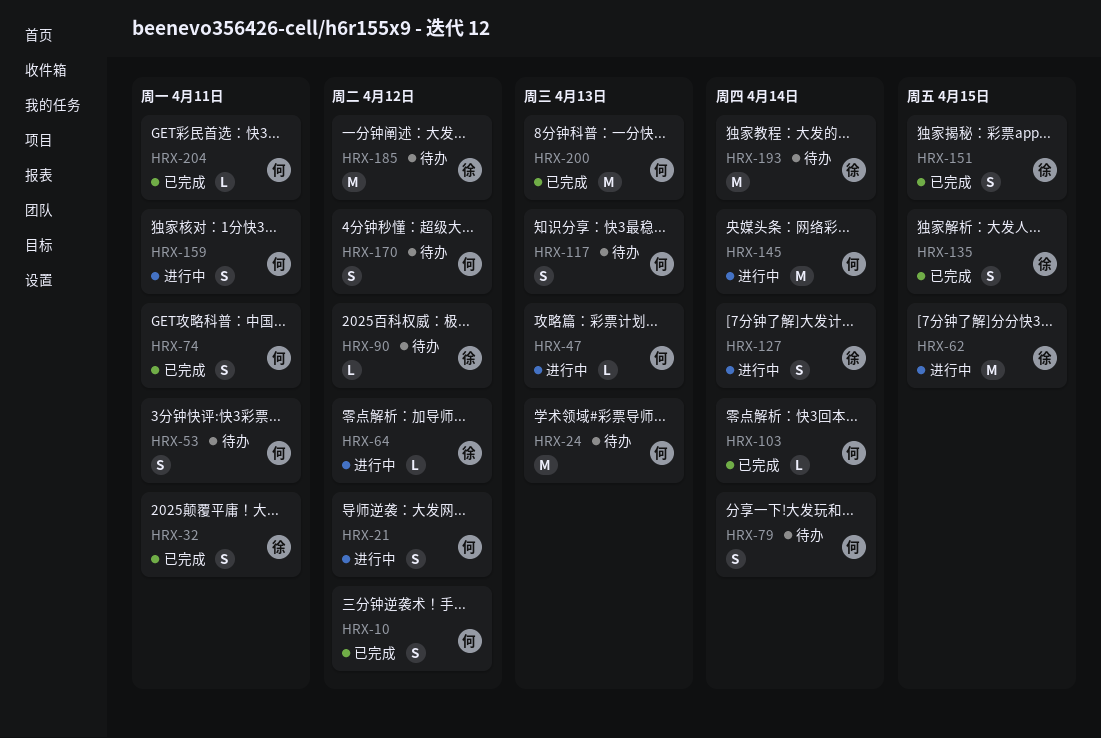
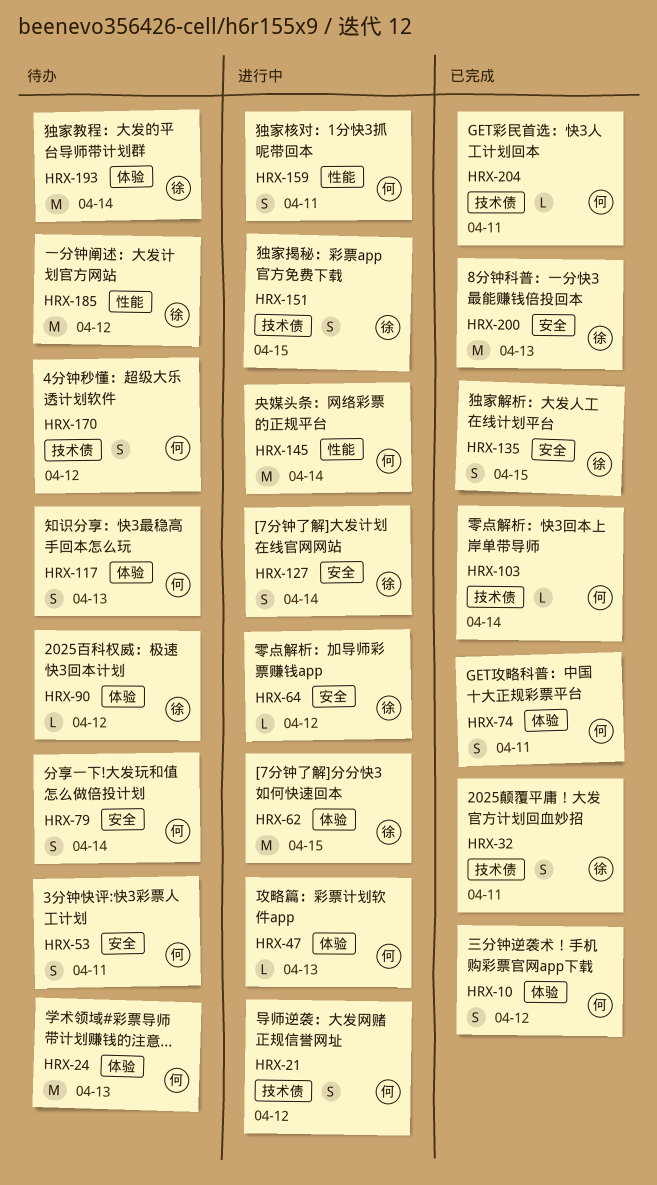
HRX-151, status: 已完成 -> 进行中
HRX-200, owner: 何 -> 徐

